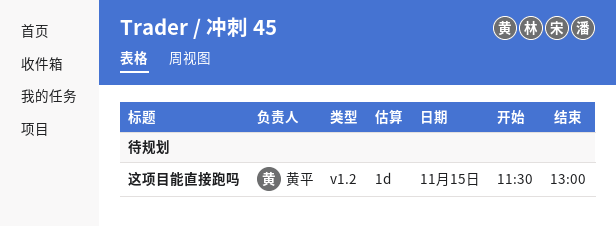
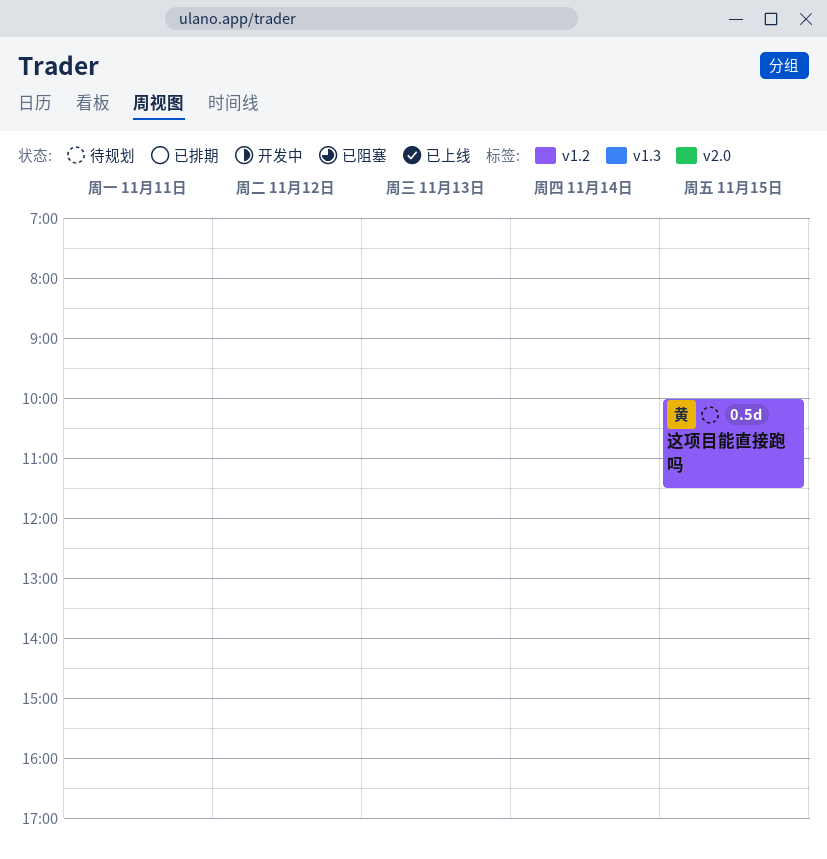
这项目能直接跑吗, estimate: 1d -> 0.5d
这项目能直接跑吗, begins: 11:30 -> 10:00
这项目能直接跑吗, ends: 13:00 -> 11:30

